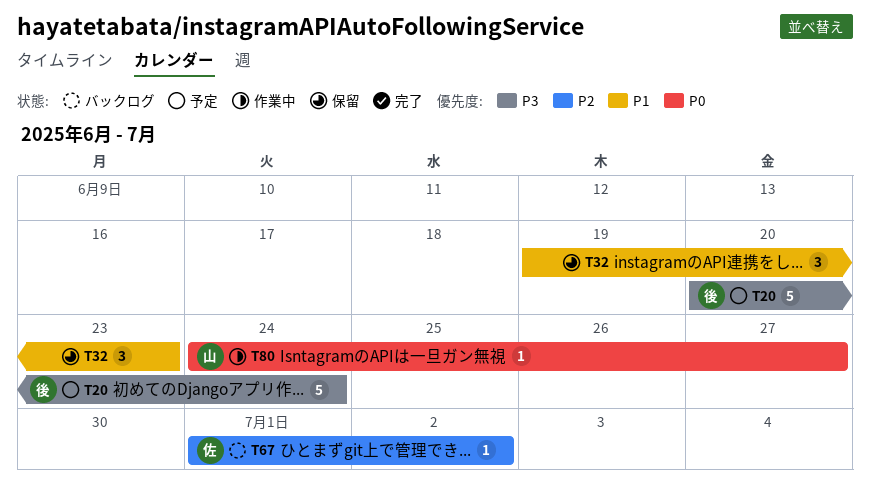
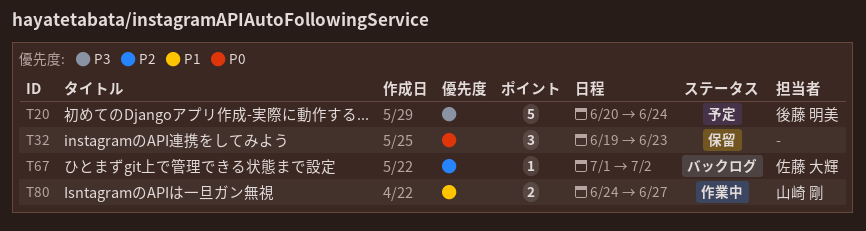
T32, priority: P1 -> P0
T80, priority: P0 -> P1
T80, estimate: 1 -> 2

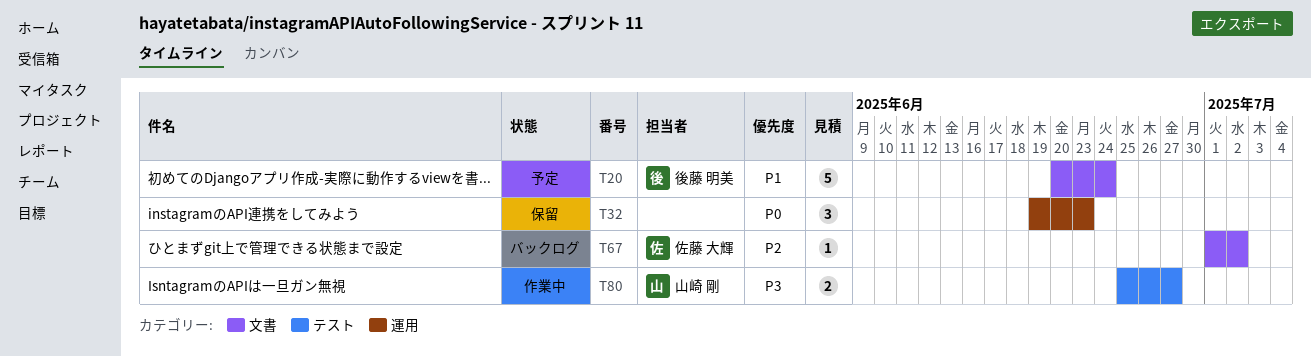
T20, priority: P3 -> P1
T80, priority: P1 -> P3
T80, start: Jun 24 -> Jun 25

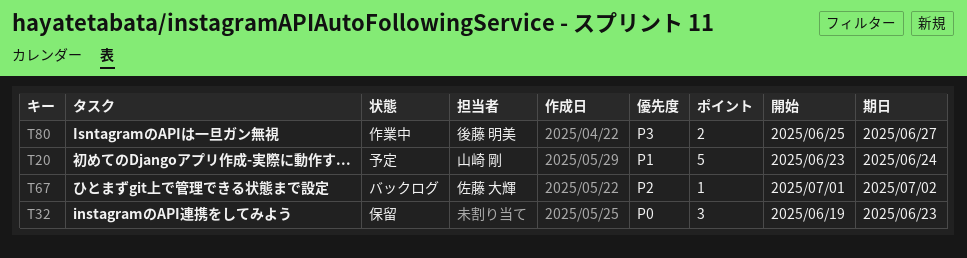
T20, owner: 後藤 明美 -> 山崎 剛
T20, start: Jun 20 -> Jun 23
T80, owner: 山崎 剛 -> 後藤 明美

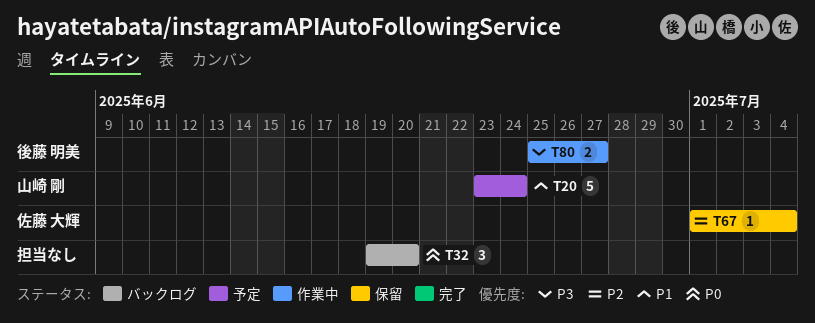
T32, status: 保留 -> バックログ
T32, due: Jun 23 -> Jun 20
T67, status: バックログ -> 保留
T67, due: Jul 2 -> Jul 4

